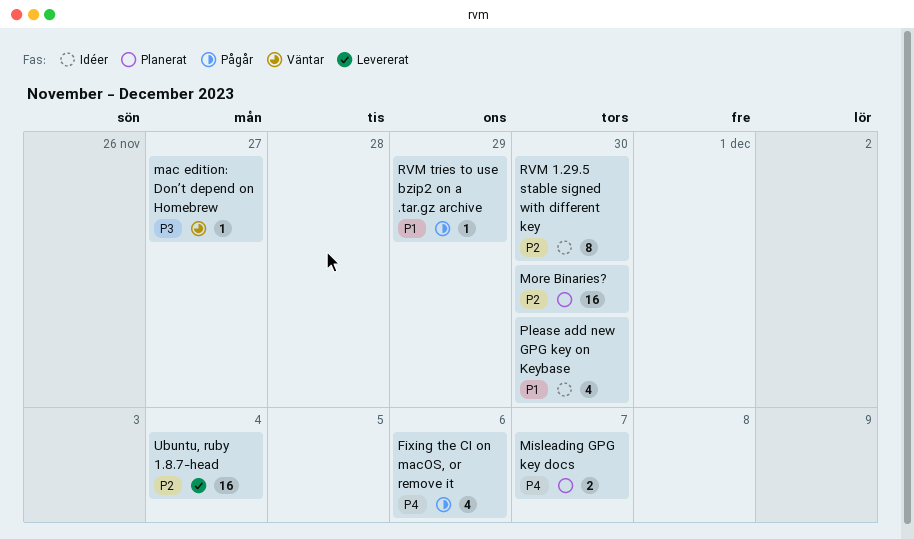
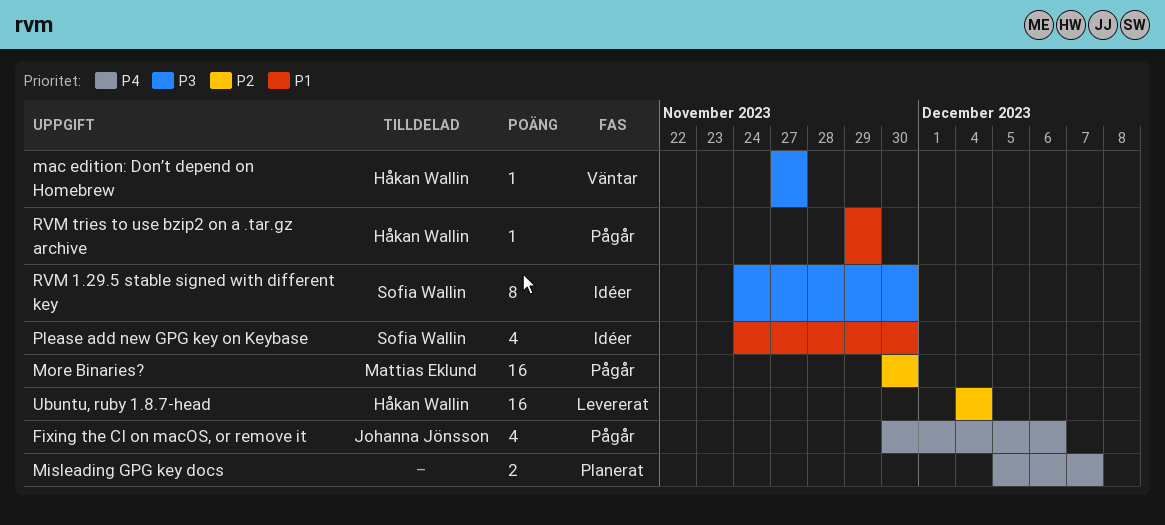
More Binaries?, status: Planerat -> Pågår
RVM 1.29.5 stable signed with different key, priority: P2 -> P3

